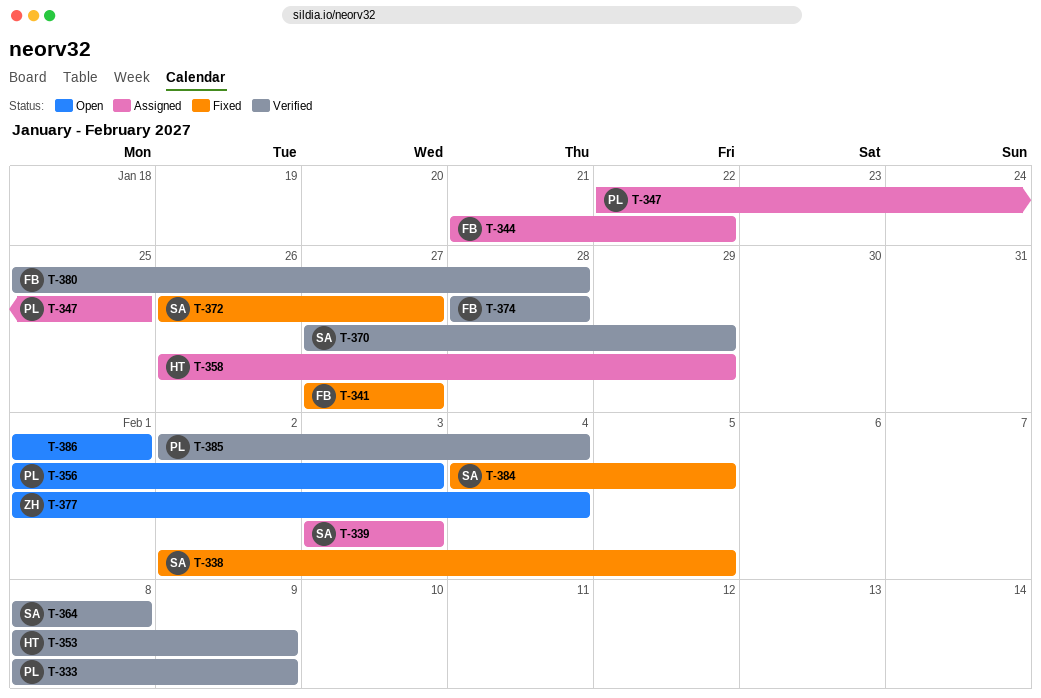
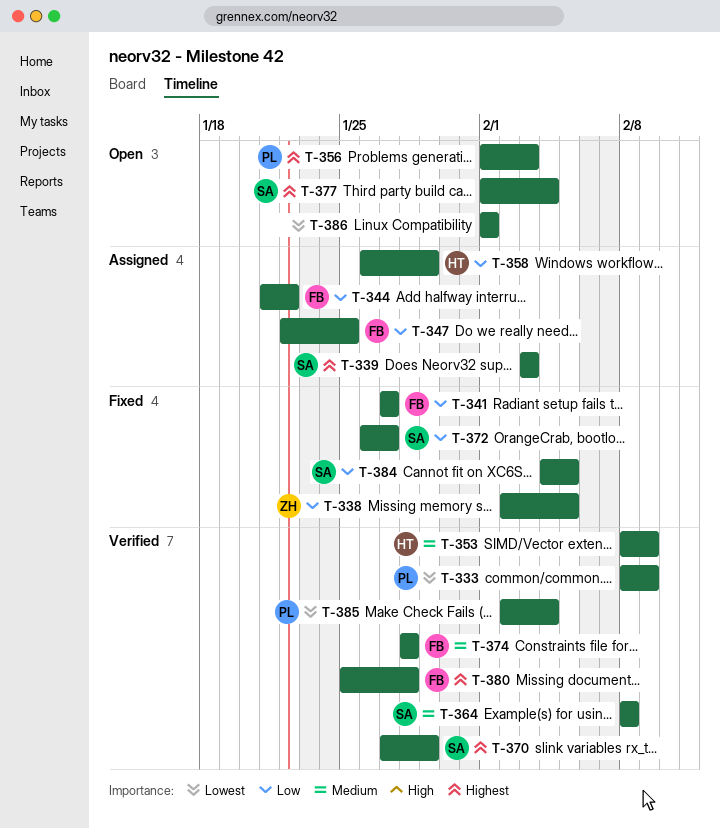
T-338, owner: SA -> ZH
T-347, owner: PL -> FB
T-377, owner: ZH -> SA

